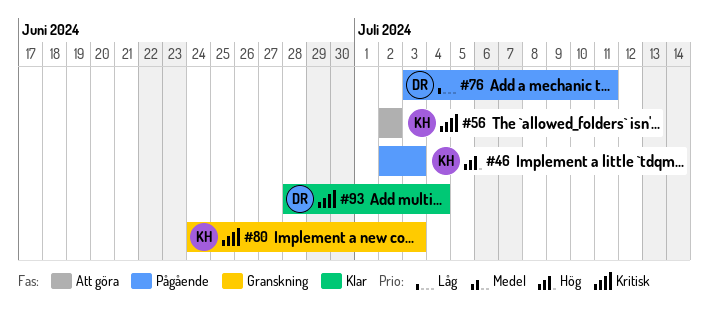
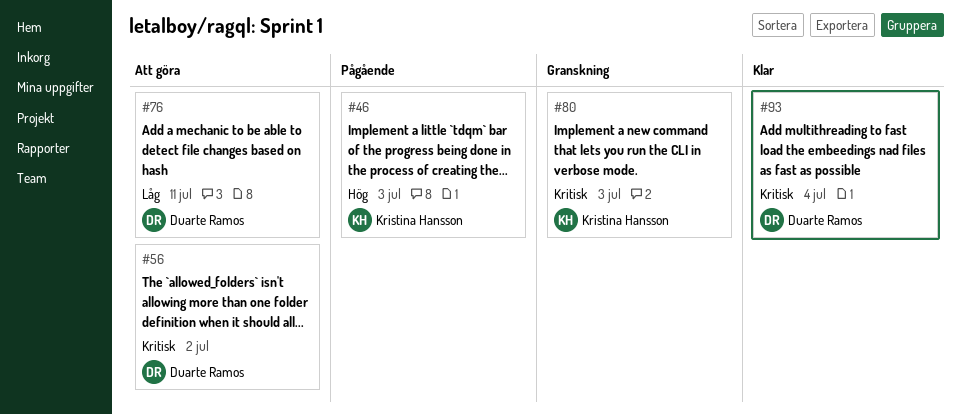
#56, owner: Kristina Hansson -> Duarte Ramos
#76, status: Pågående -> Att göra

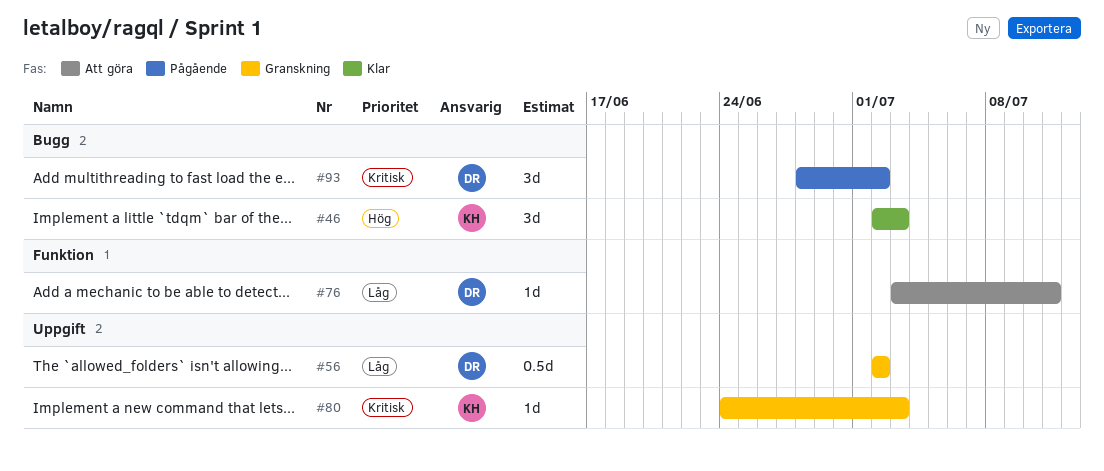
#46, status: Pågående -> Klar
#56, status: Att göra -> Granskning
#56, priority: Kritisk -> Låg
#93, status: Klar -> Pågående
#93, due: Jul 4 -> Jul 2

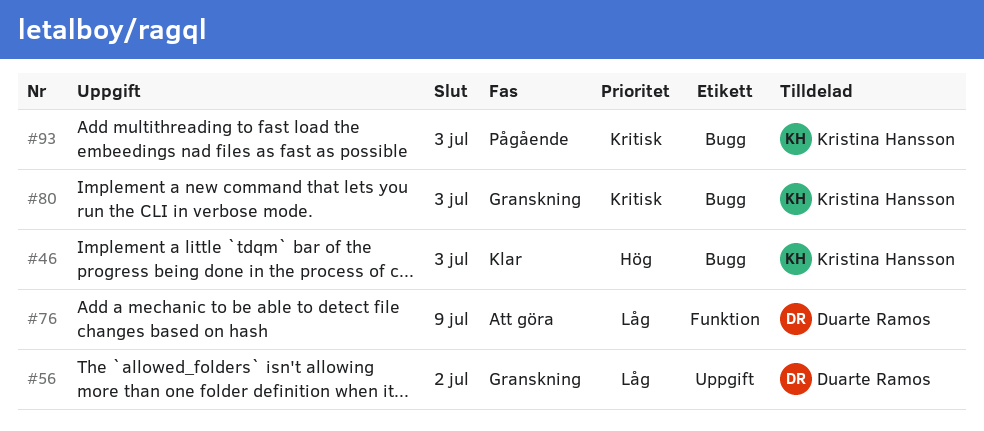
#76, due: Jul 11 -> Jul 9
#80, label: Uppgift -> Bugg
#93, owner: Duarte Ramos -> Kristina Hansson
#93, due: Jul 2 -> Jul 3

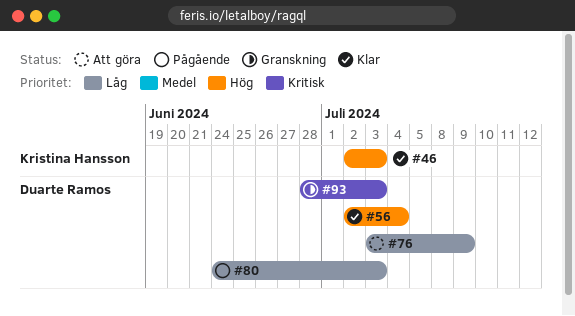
#56, status: Granskning -> Klar
#56, priority: Låg -> Hög
#56, due: Jul 2 -> Jul 4
#80, status: Granskning -> Pågående
#80, owner: Kristina Hansson -> Duarte Ramos
#80, priority: Kritisk -> Låg
#93, status: Pågående -> Granskning
#93, owner: Kristina Hansson -> Duarte Ramos

